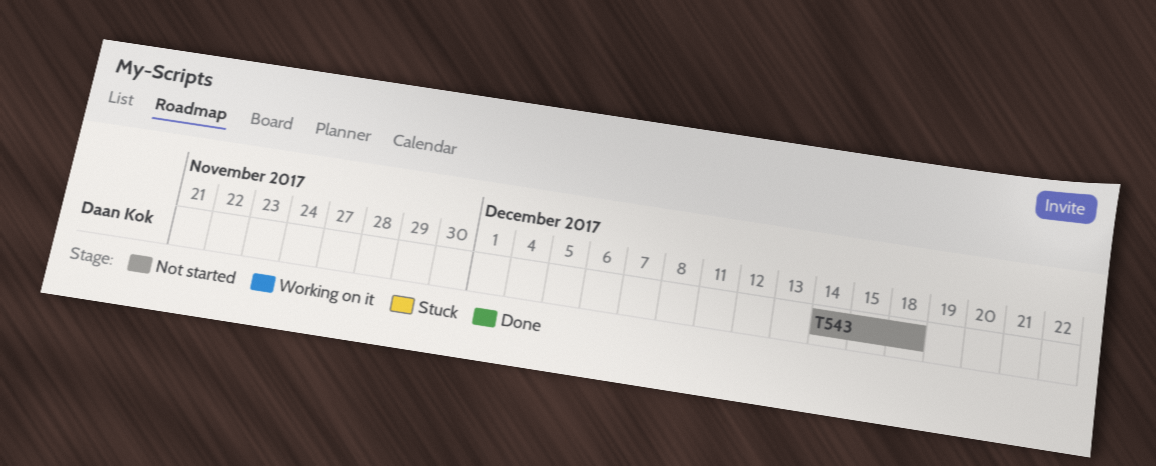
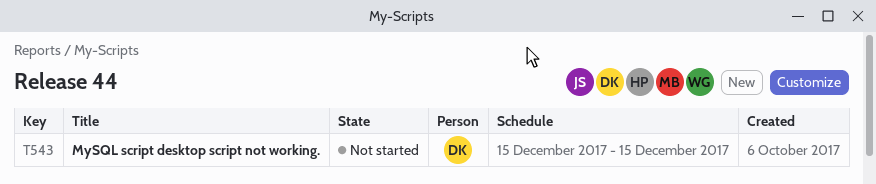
T543, start: Dec 14 -> Dec 15
T543, due: Dec 18 -> Dec 15

